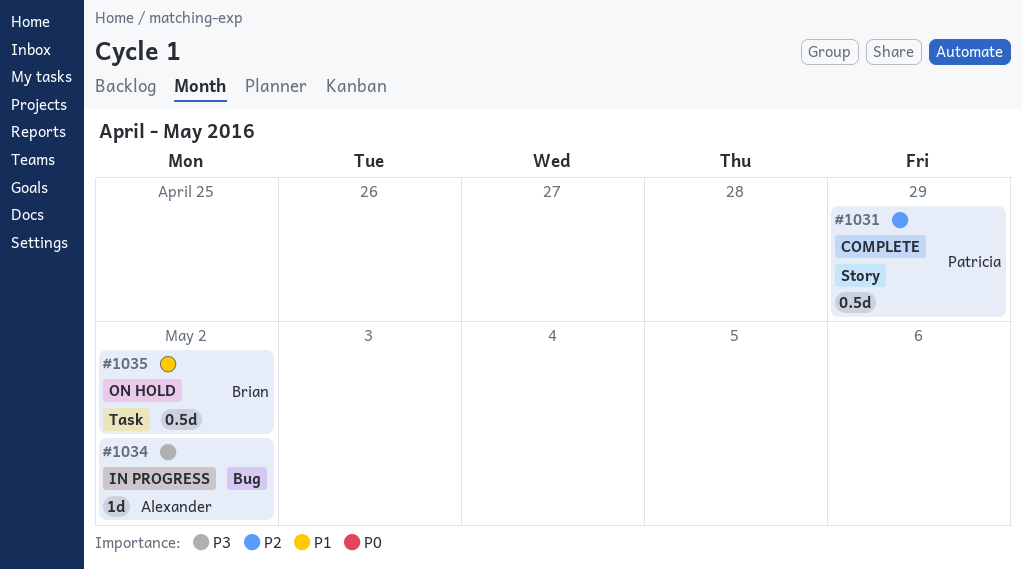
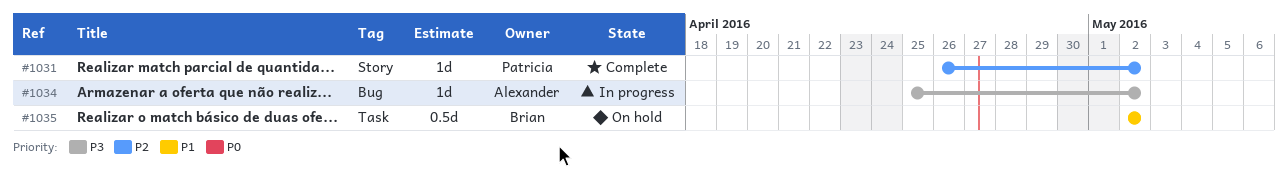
#1031, estimate: 0.5d -> 1d
#1031, due: Apr 29 -> May 2

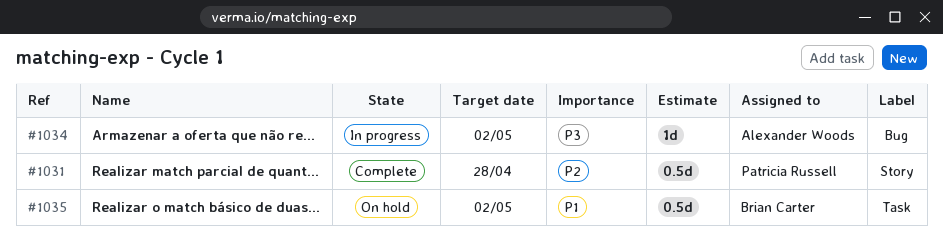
#1031, estimate: 1d -> 0.5d
#1031, due: May 2 -> Apr 28

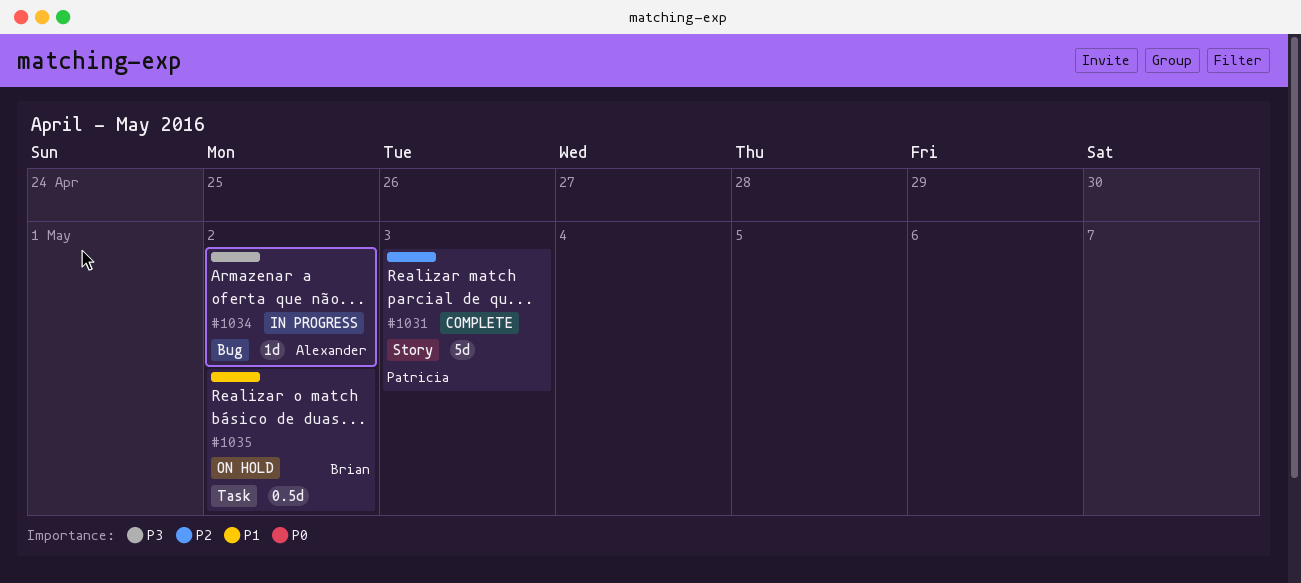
#1031, estimate: 0.5d -> 5d
#1031, due: Apr 28 -> May 3

